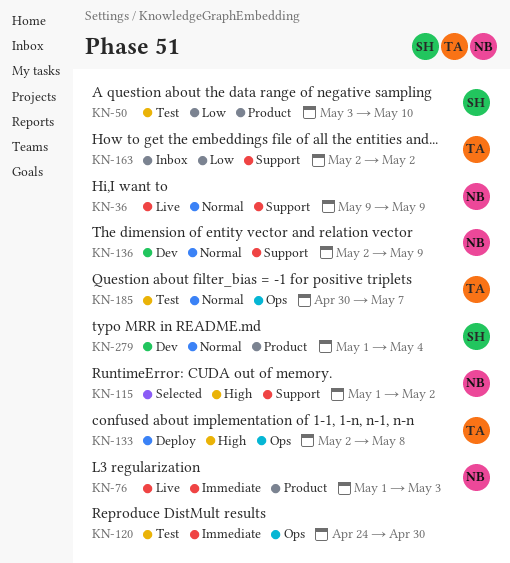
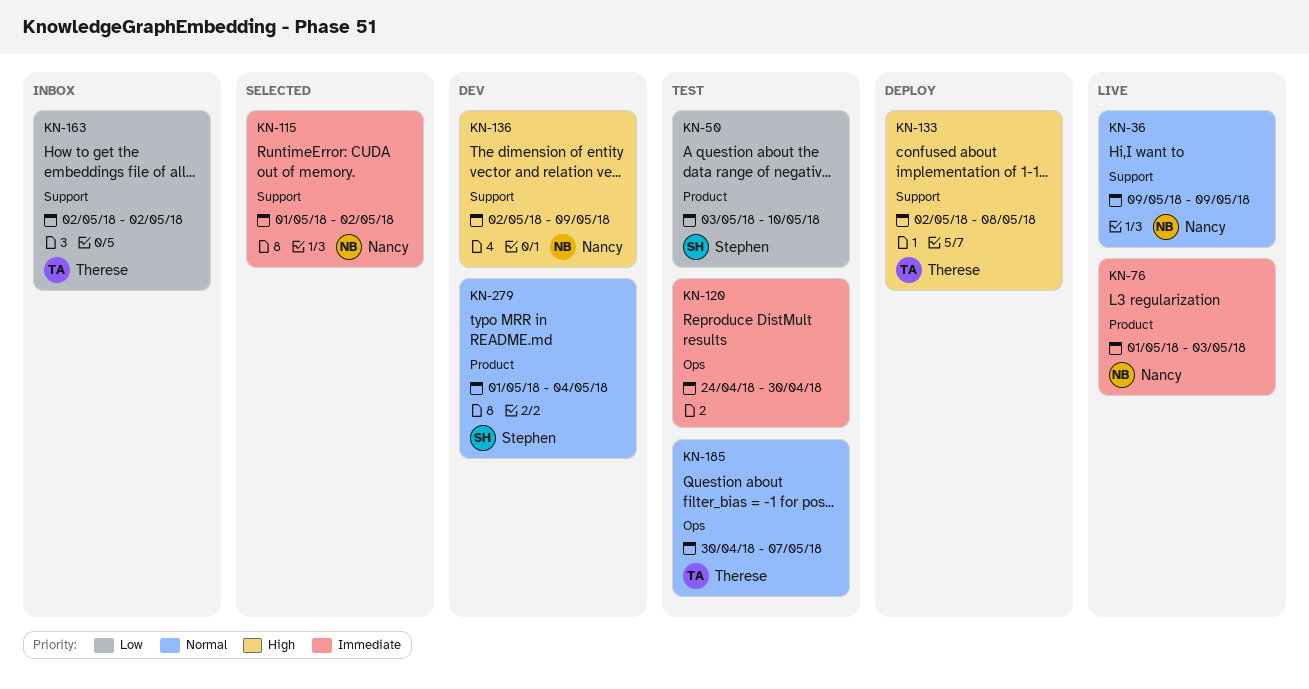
KN-115, priority: High -> Immediate
KN-133, label: Ops -> Support
KN-136, priority: Normal -> High

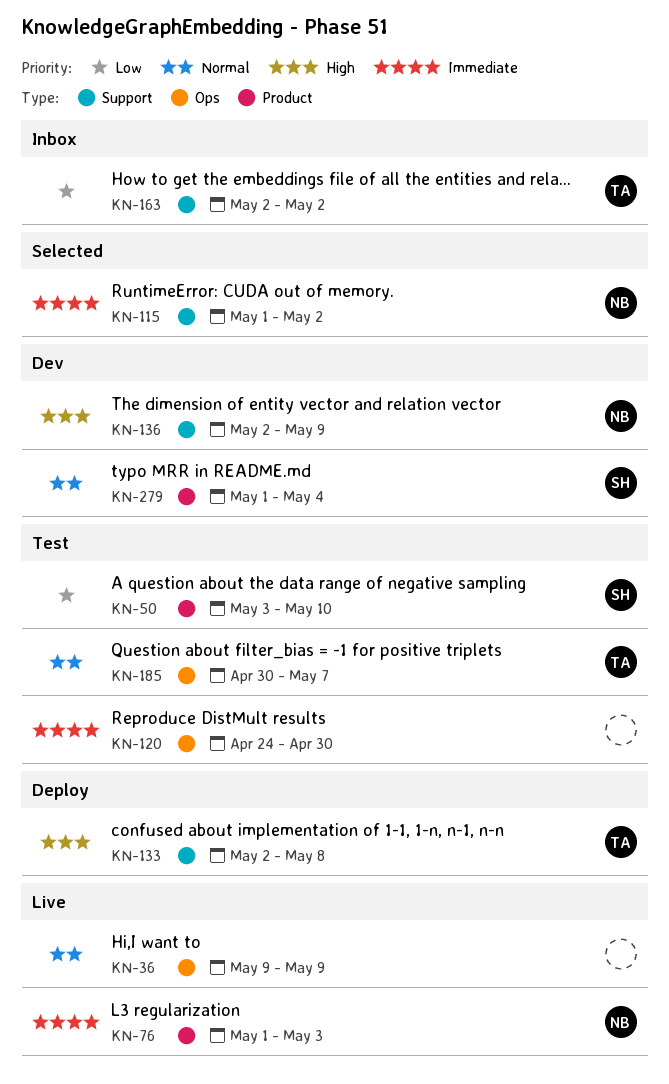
KN-36, owner: Nancy -> none
KN-36, label: Support -> Ops

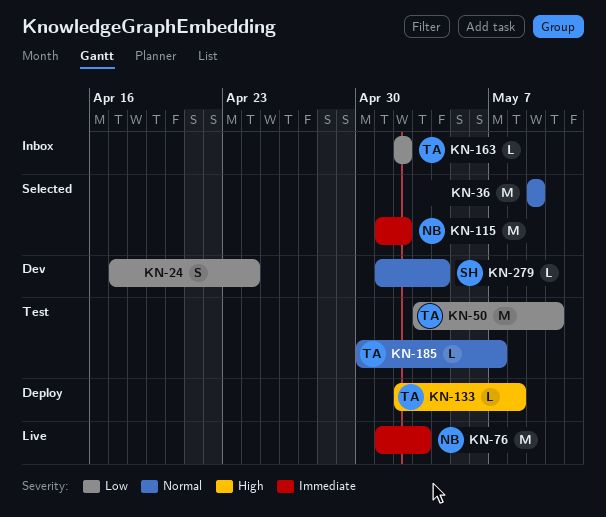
KN-24: none -> present
KN-36, status: Live -> Selected
KN-50, owner: SH -> TA
KN-120: present -> none
KN-136: present -> none

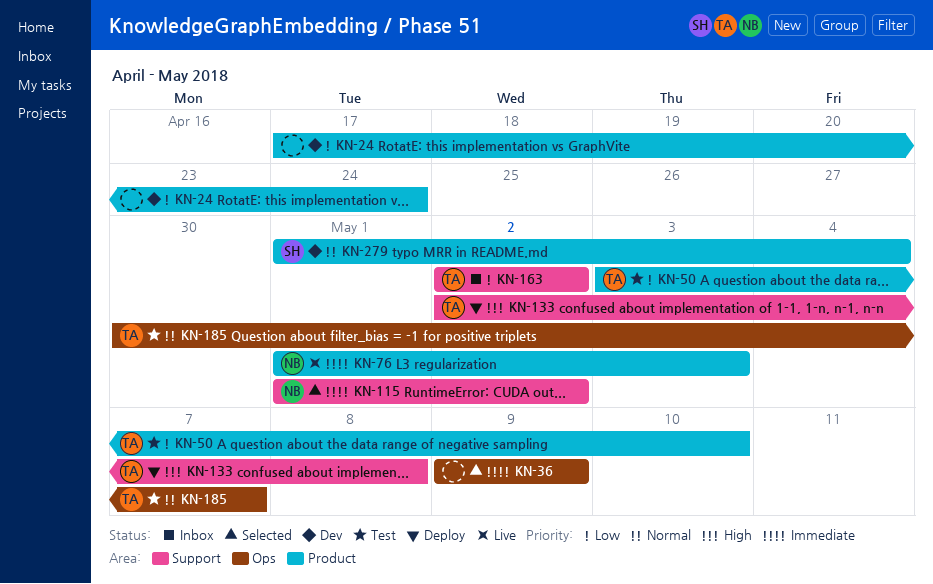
KN-36, priority: Normal -> Immediate

